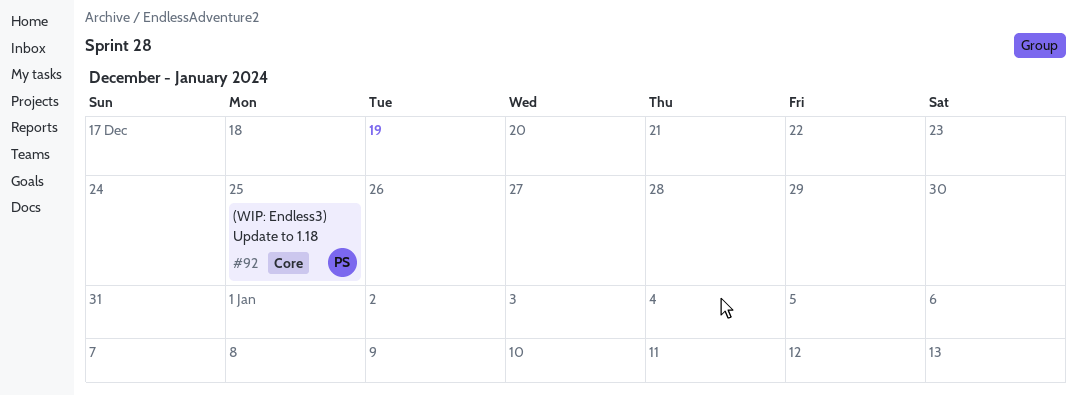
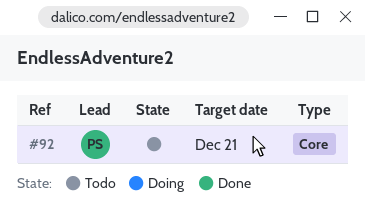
#92, due: Dec 25 -> Dec 21

